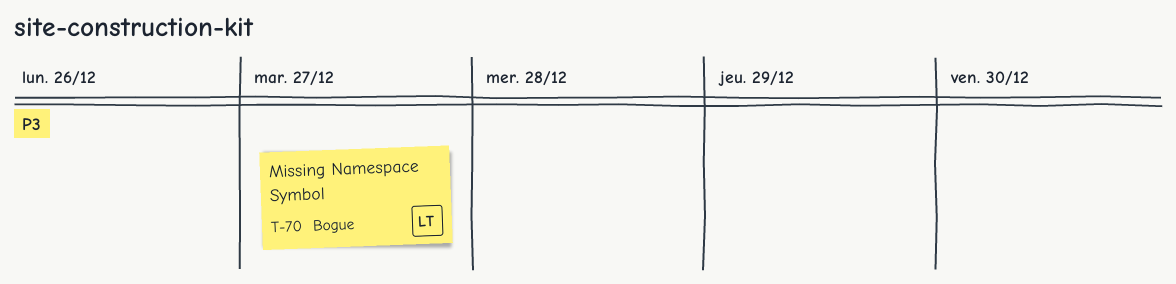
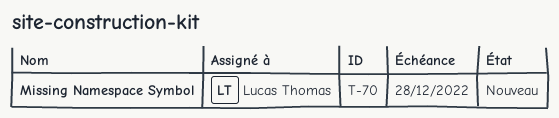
T-70, due: Dec 27 -> Dec 28

